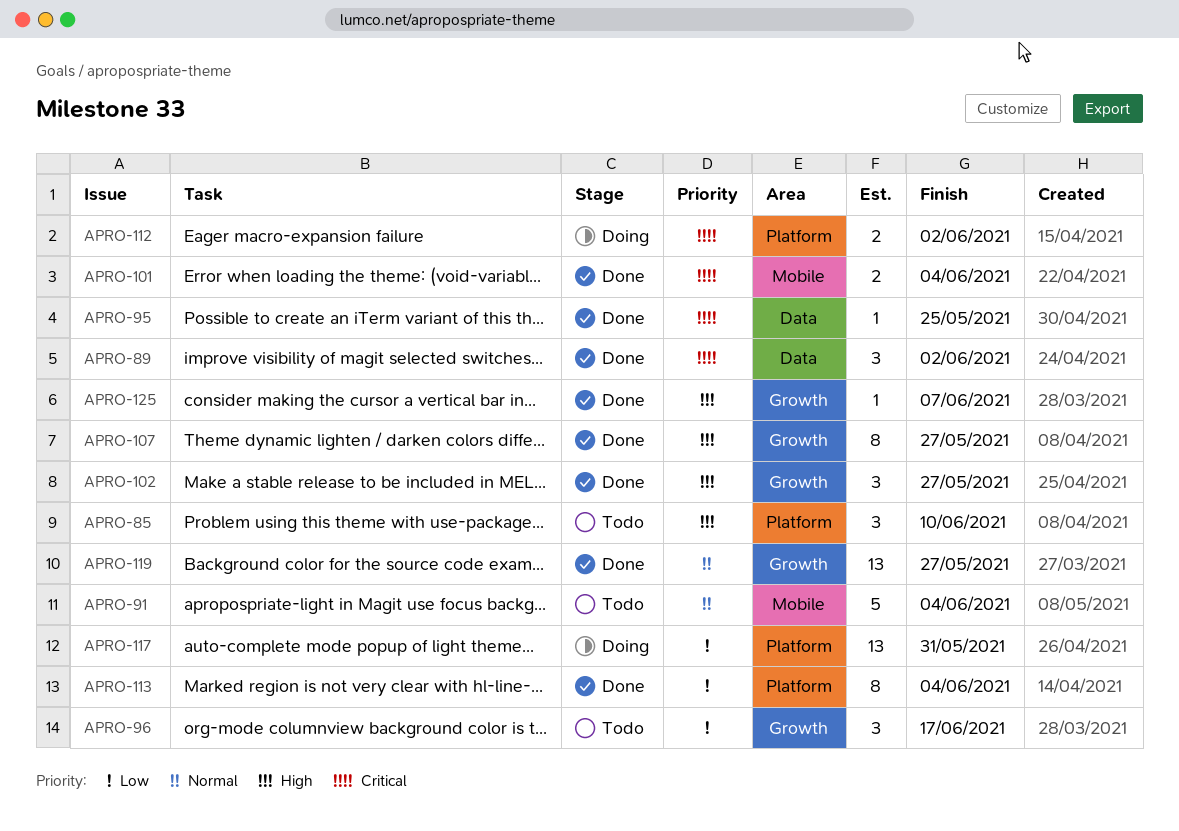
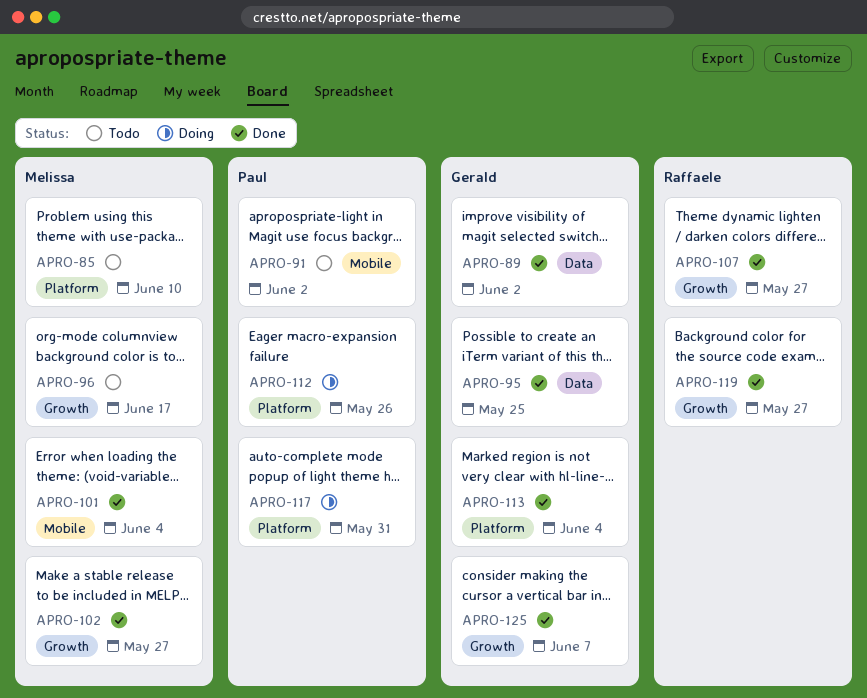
APRO-91, due: Jun 4 -> Jun 2
APRO-112, due: Jun 2 -> May 26

